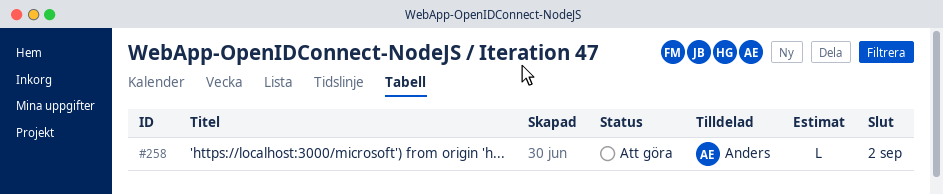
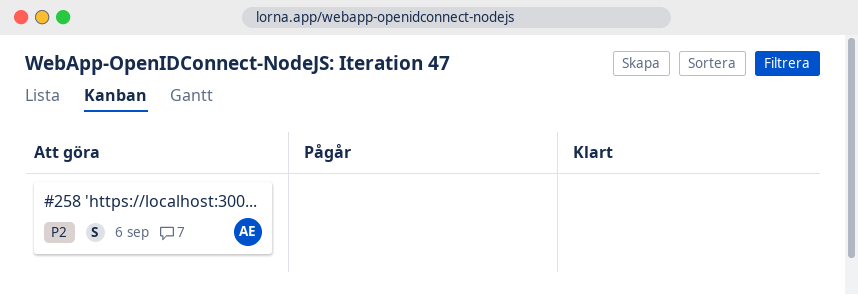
#258, estimate: L -> S
#258, due: Sep 2 -> Sep 6

